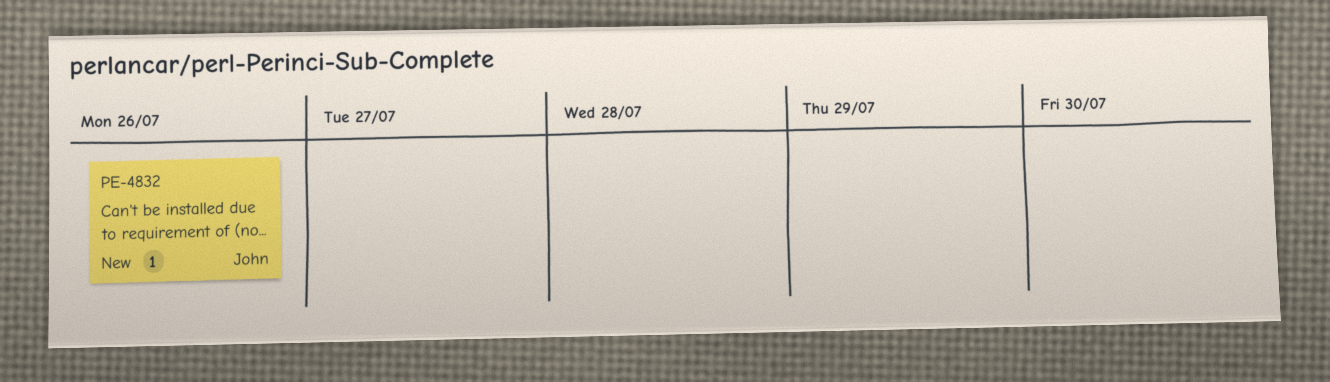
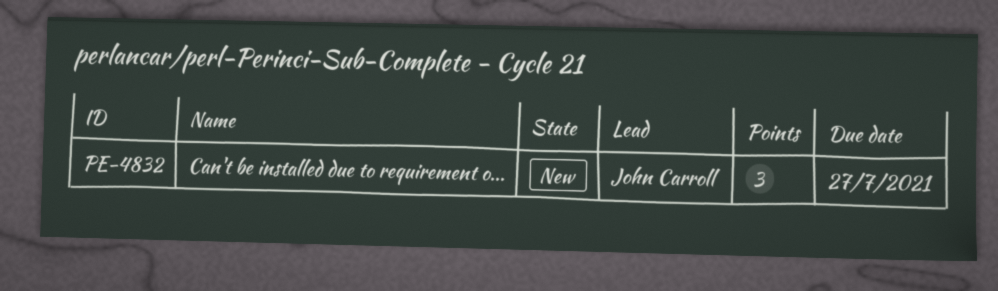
PE-4832, estimate: 1 -> 3
PE-4832, due: Jul 26 -> Jul 27

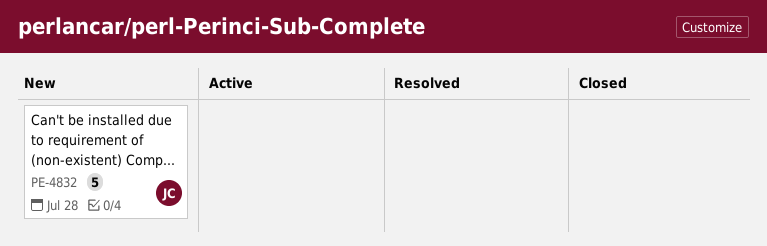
PE-4832, estimate: 3 -> 5
PE-4832, due: Jul 27 -> Jul 28

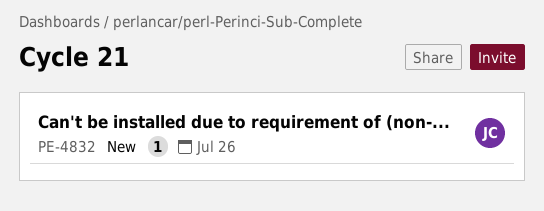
PE-4832, estimate: 5 -> 1
PE-4832, due: Jul 28 -> Jul 26

